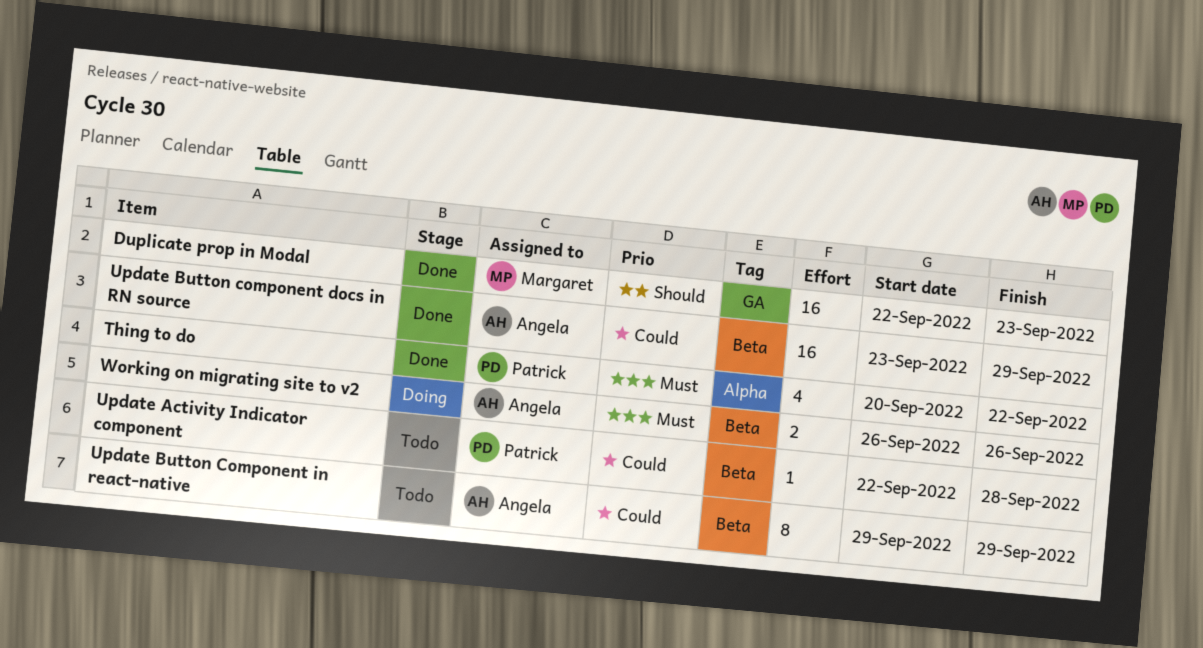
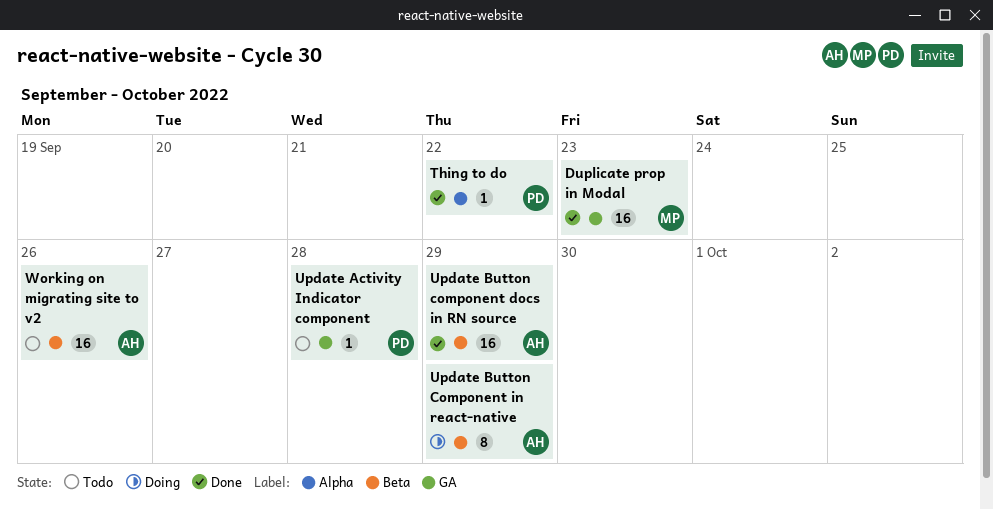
Thing to do, estimate: 4 -> 1
Update Activity Indicator component, label: Beta -> GA
Update Button Component in react-native, status: Todo -> Doing
Working on migrating site to v2, status: Doing -> Todo
Working on migrating site to v2, estimate: 2 -> 16

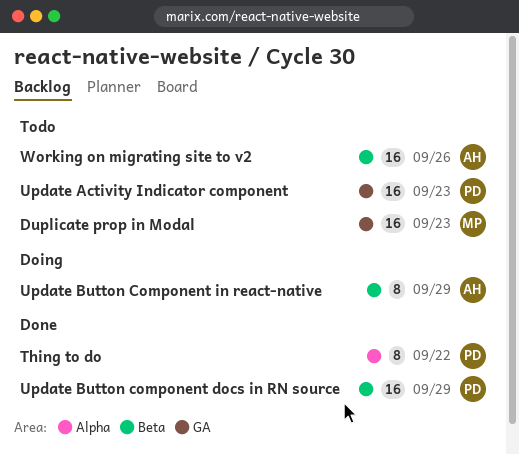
Duplicate prop in Modal, status: Done -> Todo
Thing to do, estimate: 1 -> 8
Update Activity Indicator component, estimate: 1 -> 16
Update Activity Indicator component, due: Sep 28 -> Sep 23
Update Button component docs in RN source, owner: AH -> PD

